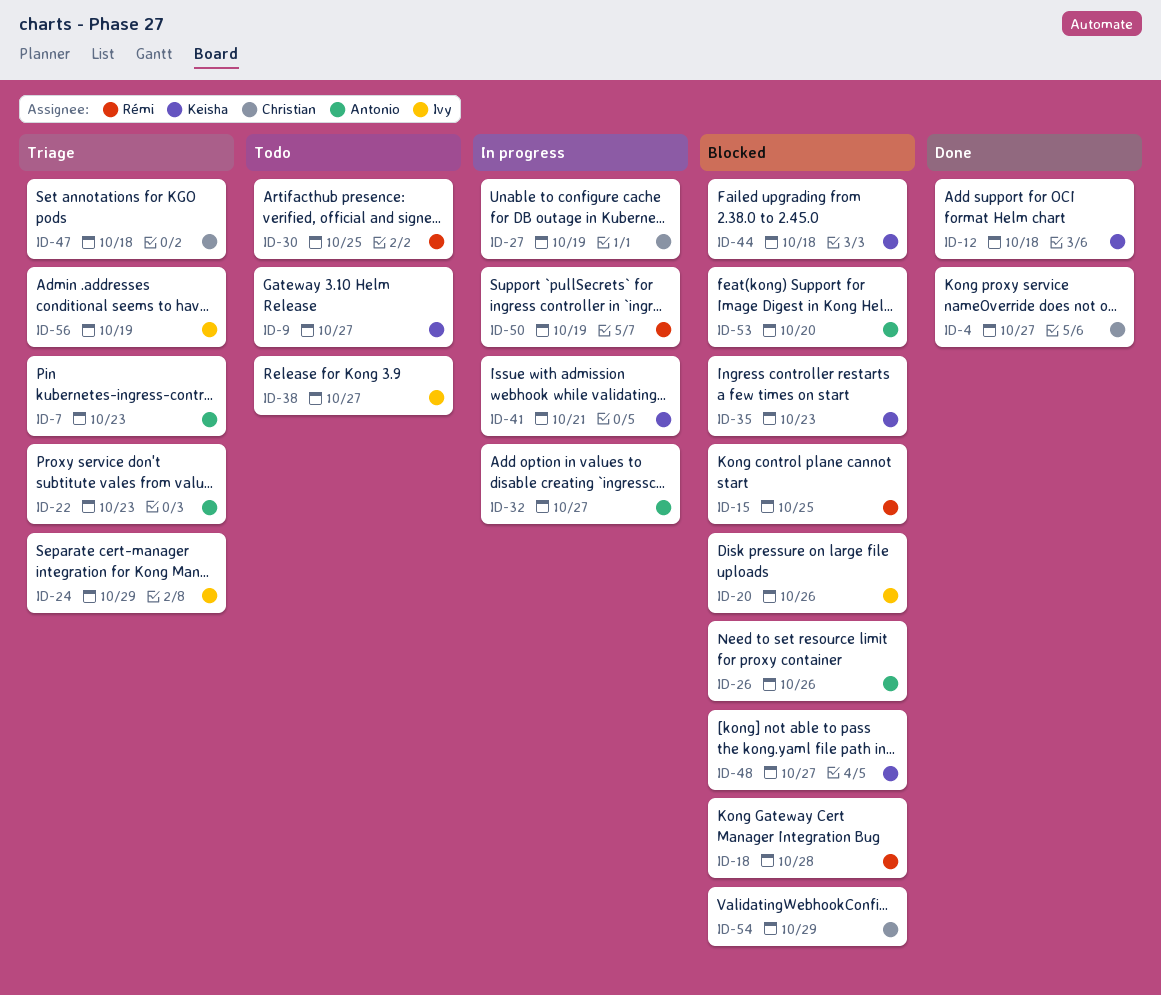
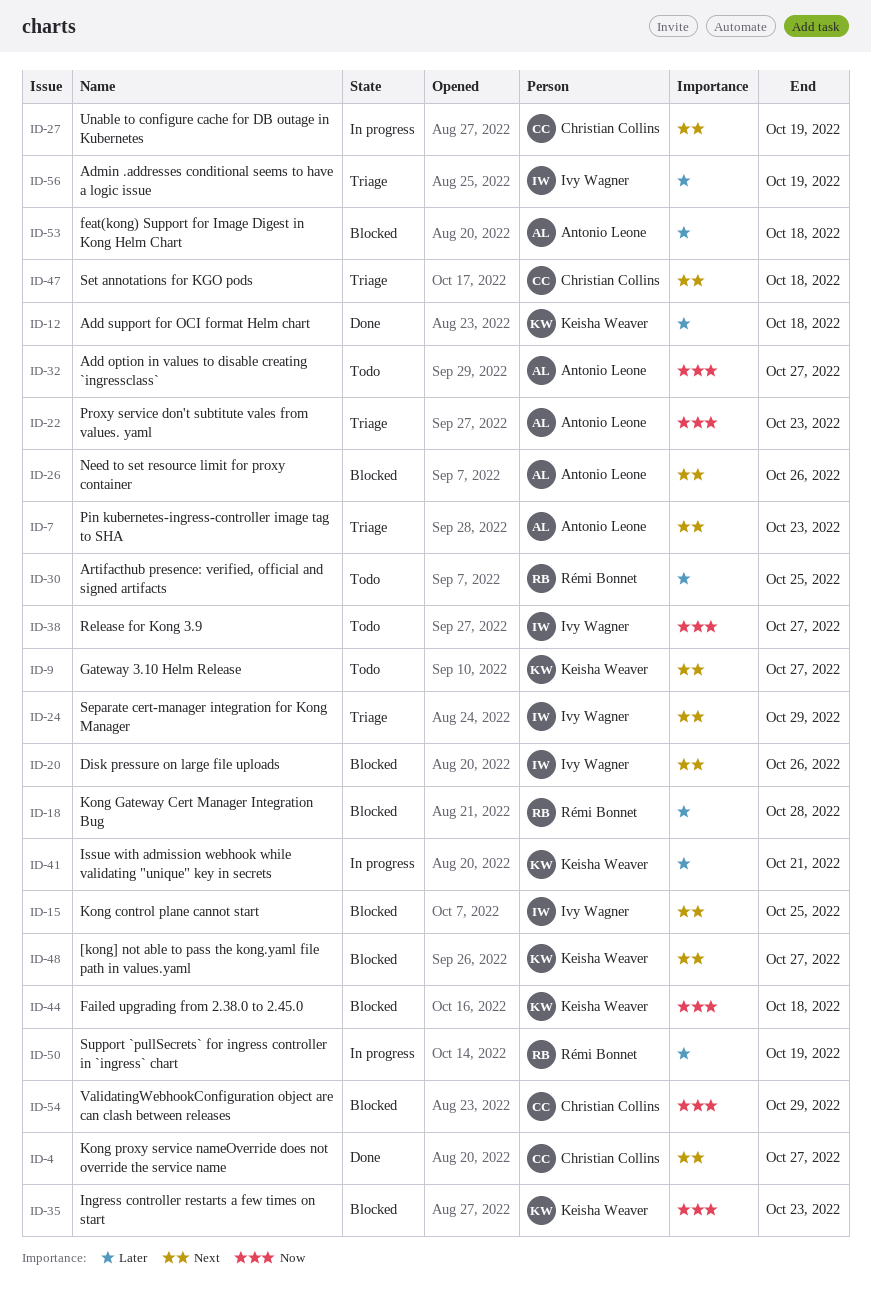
ID-15, owner: Rémi Bonnet -> Ivy Wagner
ID-32, status: In progress -> Todo
ID-53, due: Oct 20 -> Oct 18

